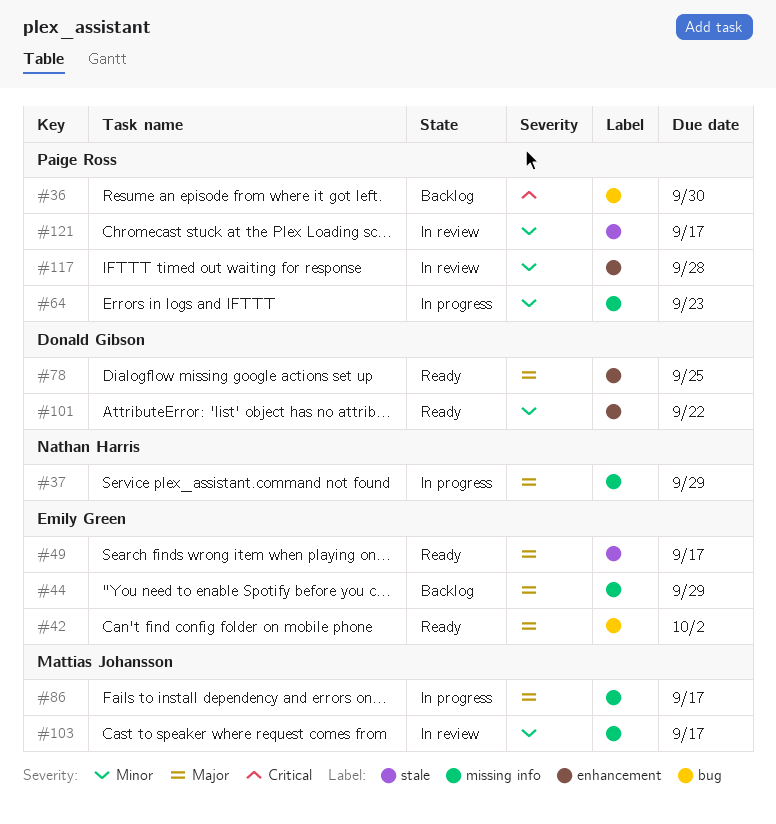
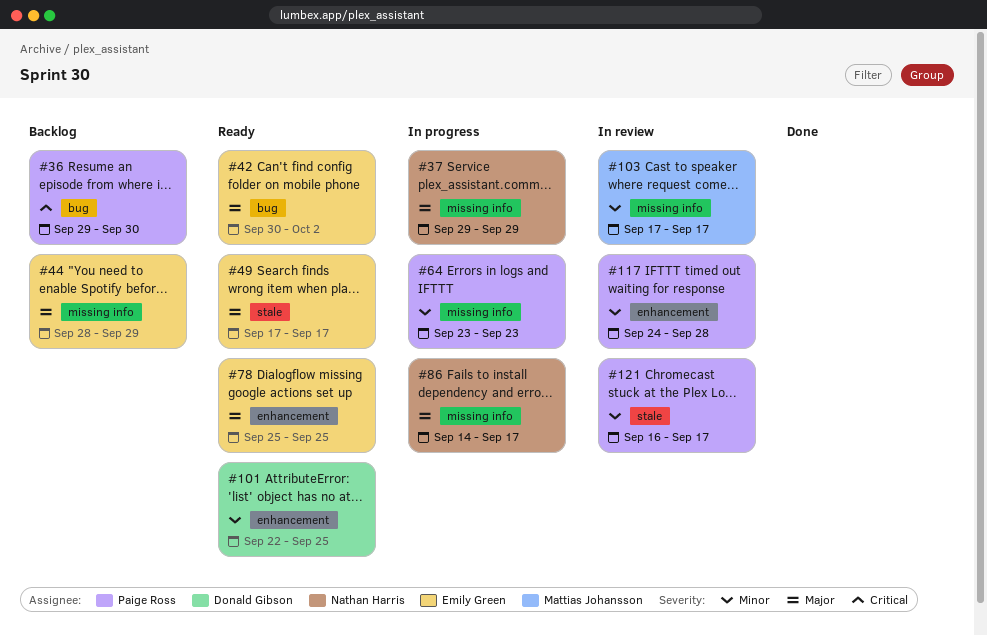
#78, owner: Donald Gibson -> Emily Green
#86, owner: Mattias Johansson -> Nathan Harris
#101, due: Sep 22 -> Sep 25

